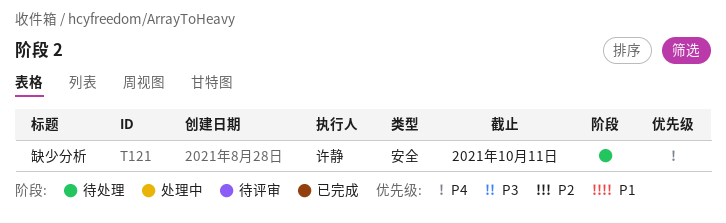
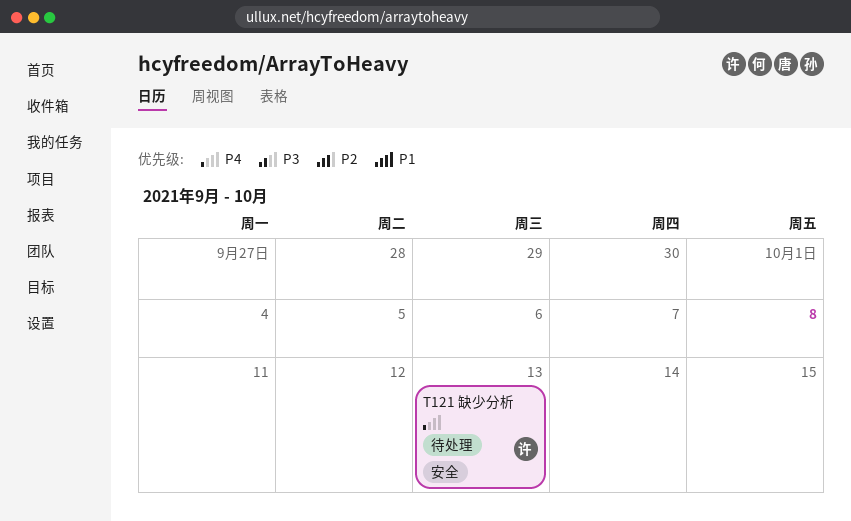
T121, due: Oct 11 -> Oct 13

